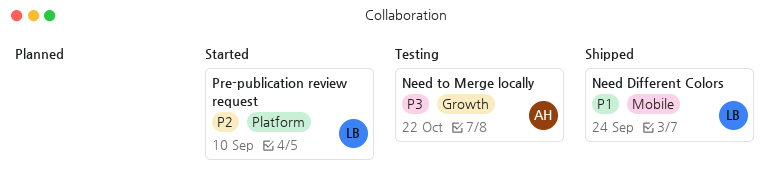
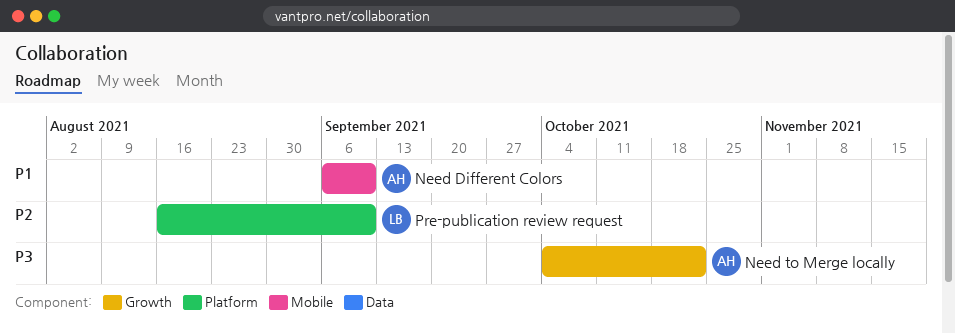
Need Different Colors, owner: LB -> AH
Need Different Colors, due: Sep 24 -> Sep 10

